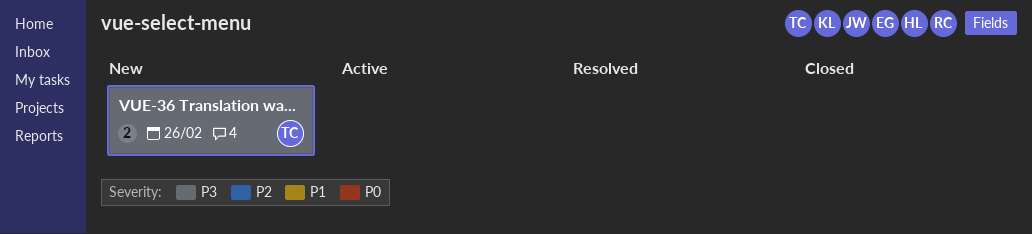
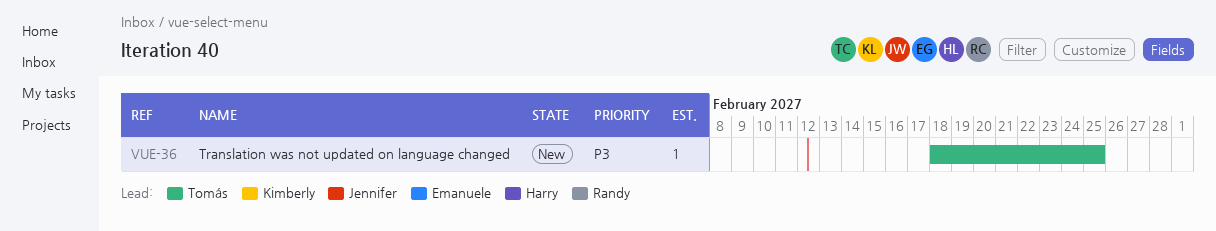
VUE-36, estimate: 2 -> 1
VUE-36, due: Feb 26 -> Feb 25

